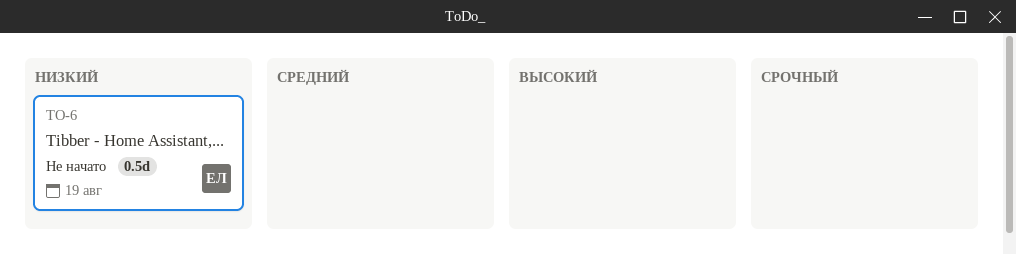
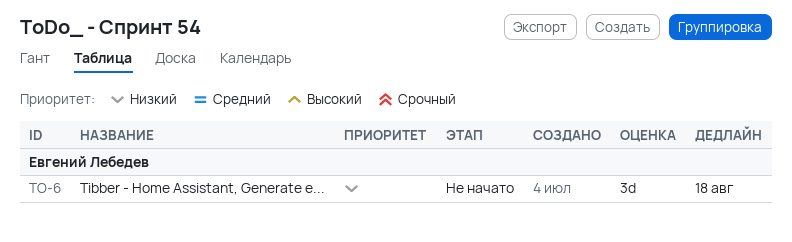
TO-6, estimate: 0.5d -> 3d
TO-6, due: Aug 19 -> Aug 18

